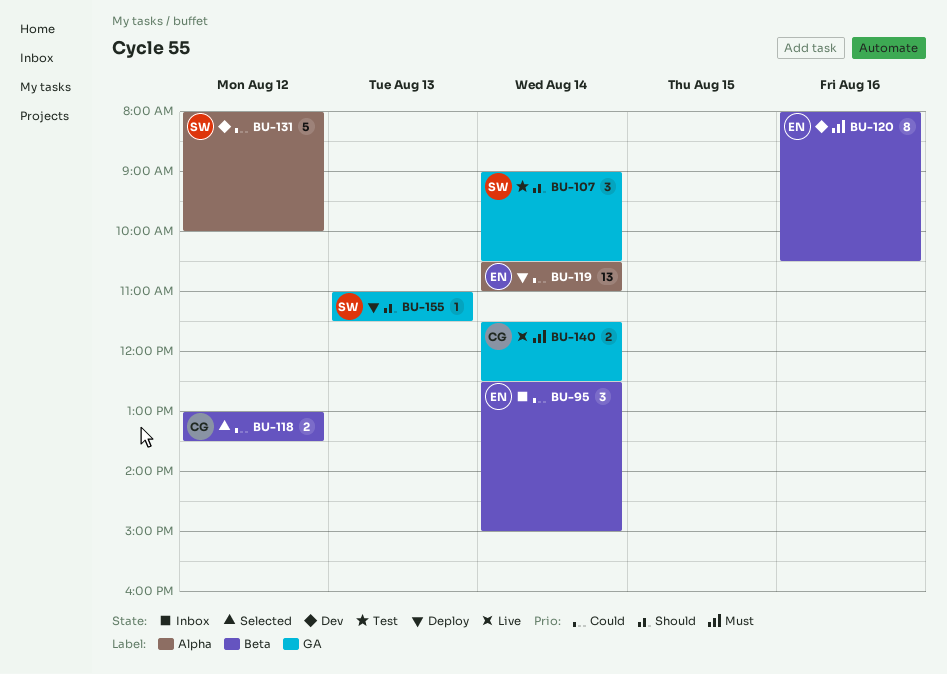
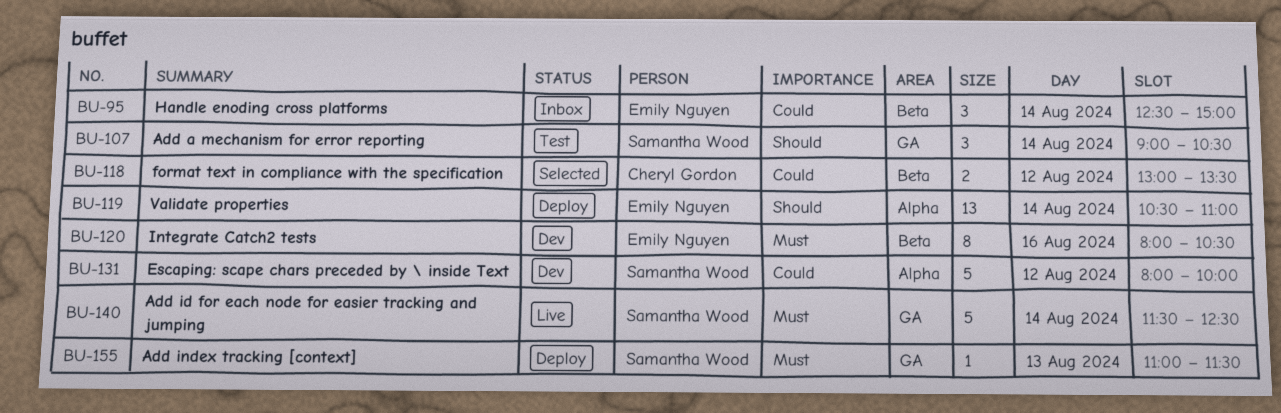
BU-119, priority: Could -> Should
BU-140, owner: Cheryl Gordon -> Samantha Wood
BU-140, estimate: 2 -> 5
BU-155, priority: Should -> Must

